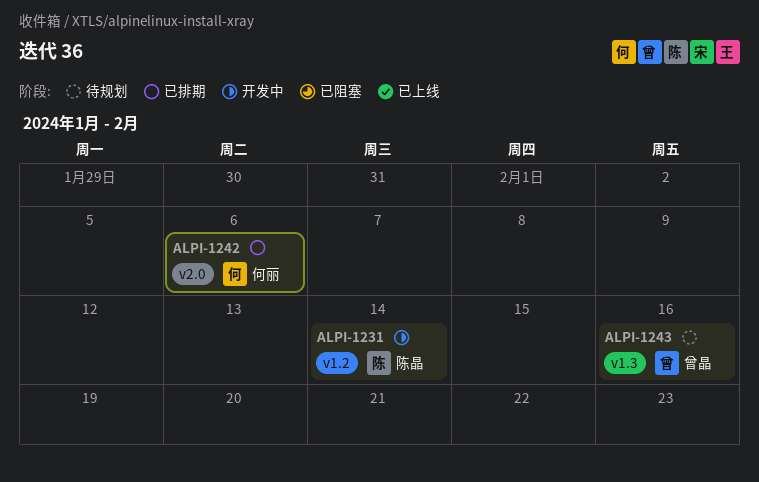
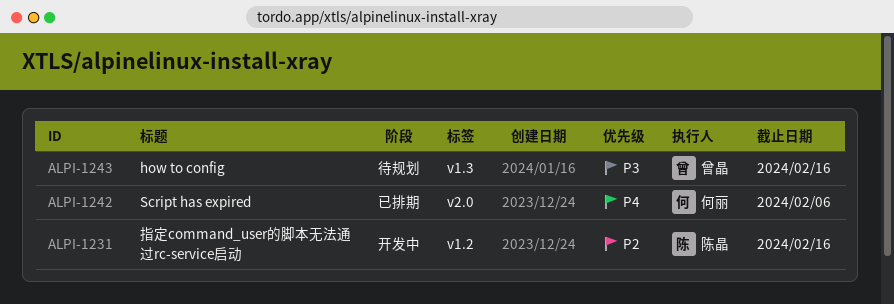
ALPI-1231, due: Feb 14 -> Feb 16

